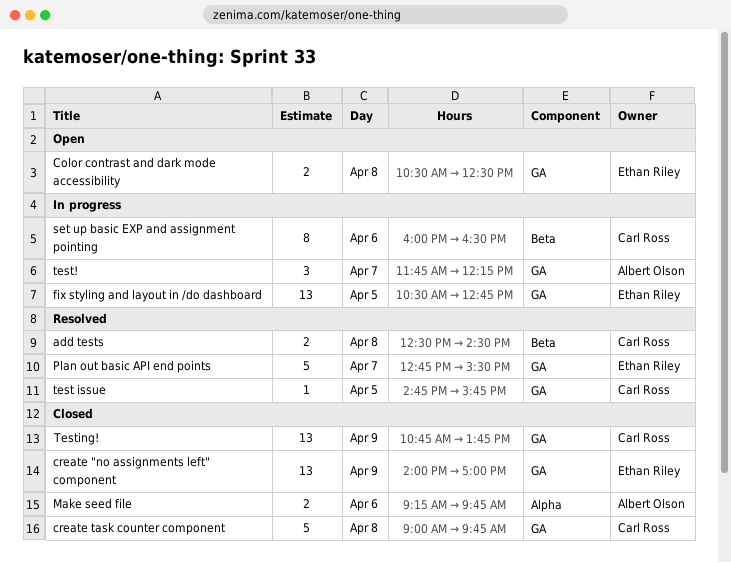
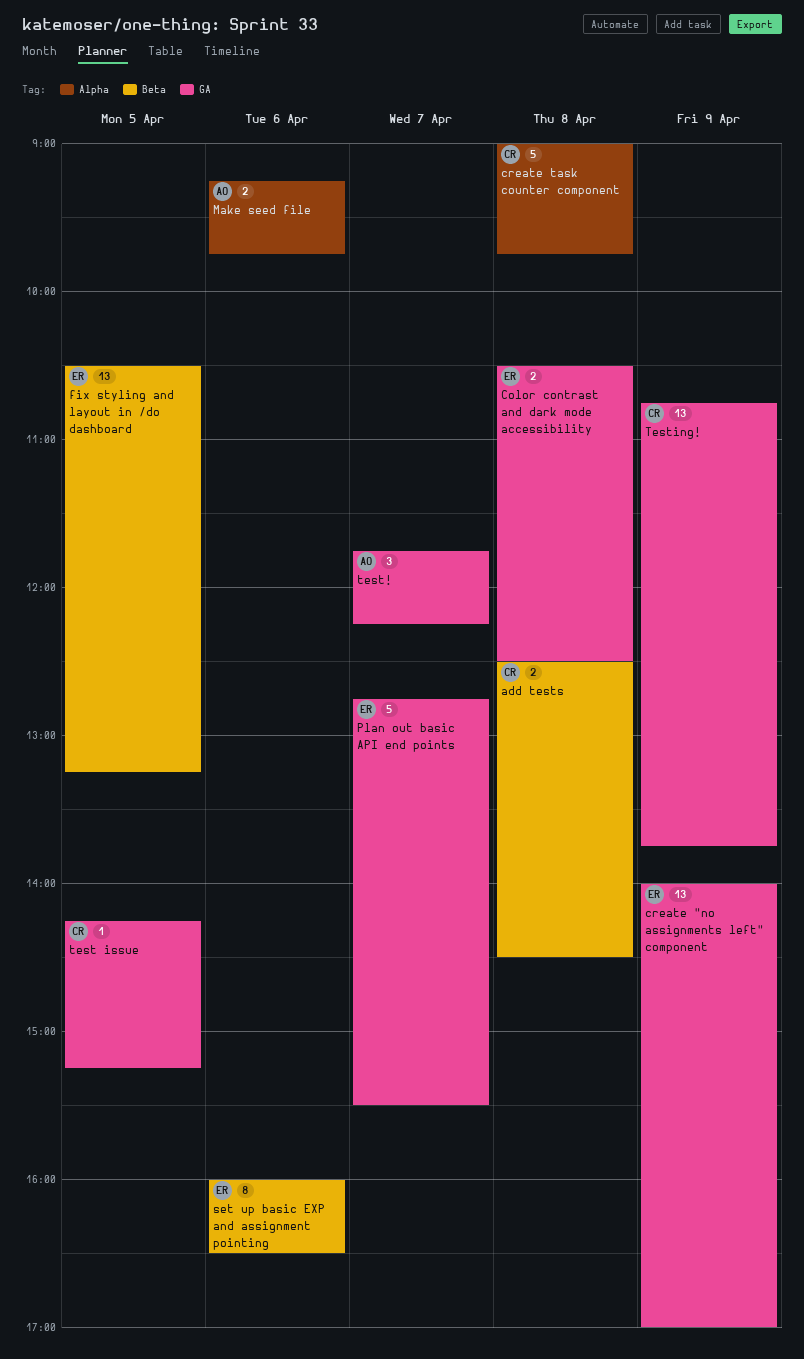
create task counter component, label: GA -> Alpha
fix styling and layout in /do dashboard, label: GA -> Beta
fix styling and layout in /do dashboard, ends: 12:45 -> 13:15
set up basic EXP and assignment pointing, owner: Carl Ross -> Ethan Riley
test issue, begins: 14:45 -> 14:15
test issue, ends: 15:45 -> 15:15

